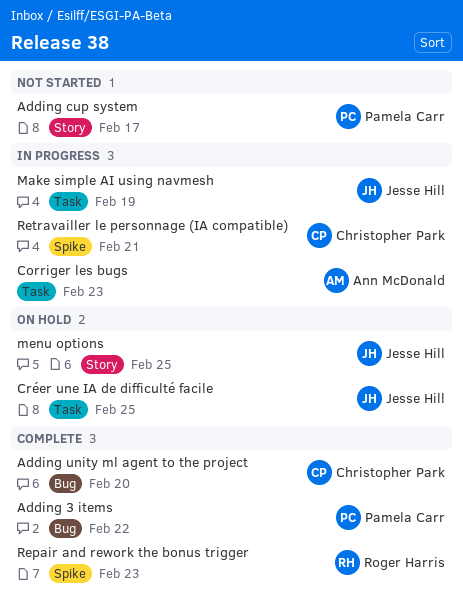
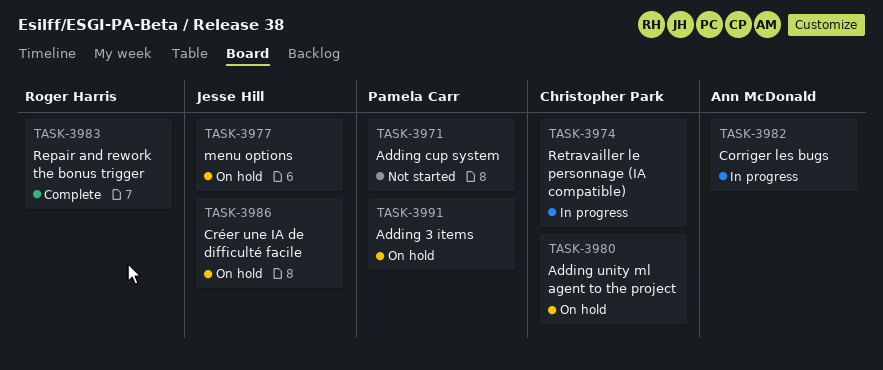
Adding 3 items, status: Complete -> On hold
Adding unity ml agent to the project, status: Complete -> On hold
Make simple AI using navmesh: present -> none

